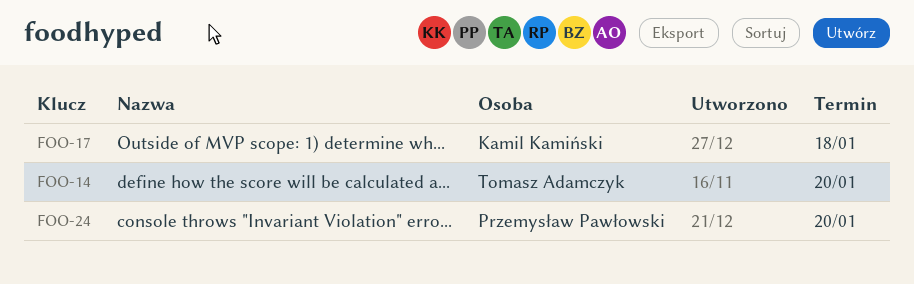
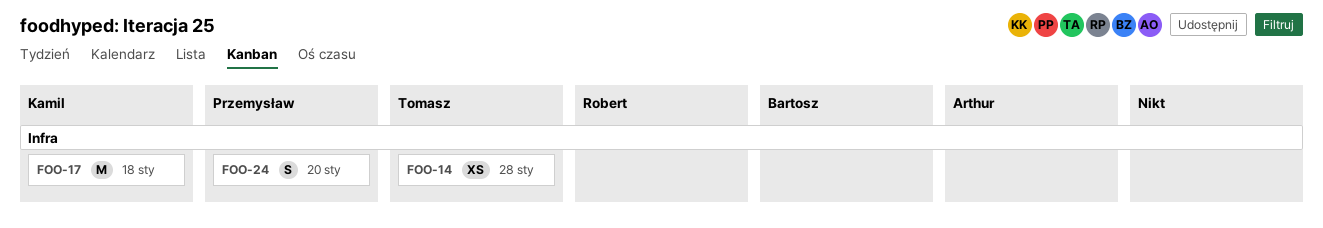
FOO-14, due: Jan 20 -> Jan 28

